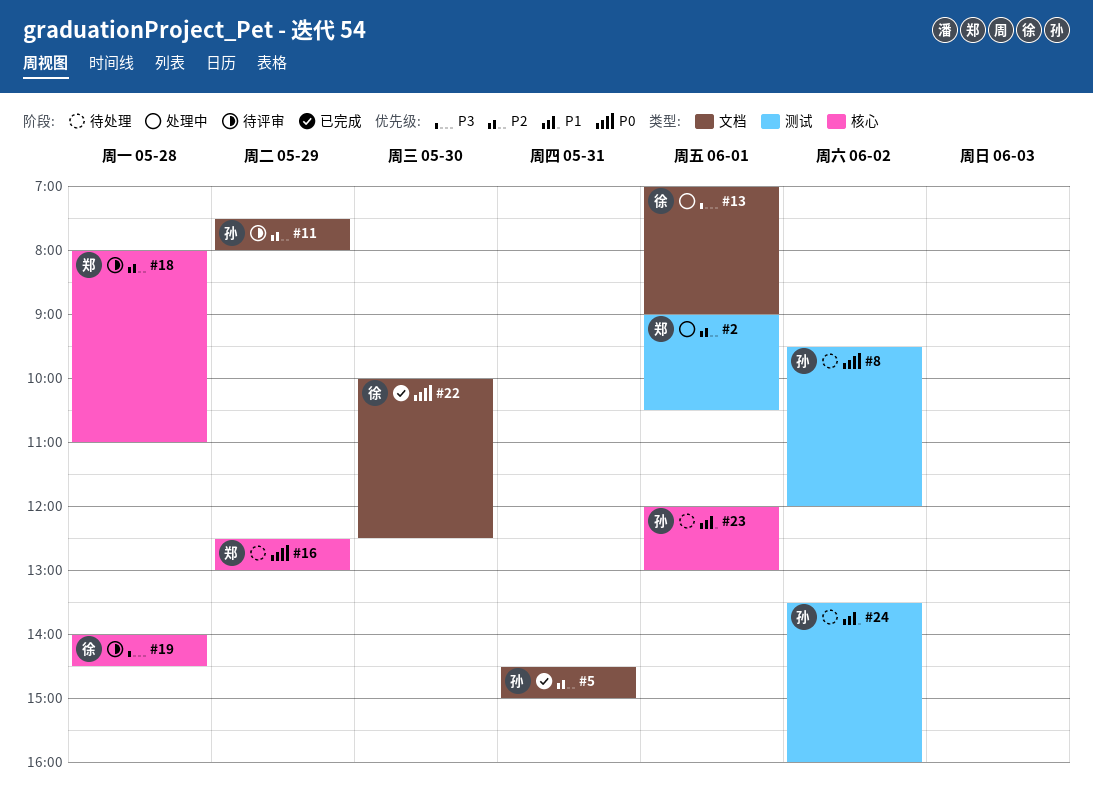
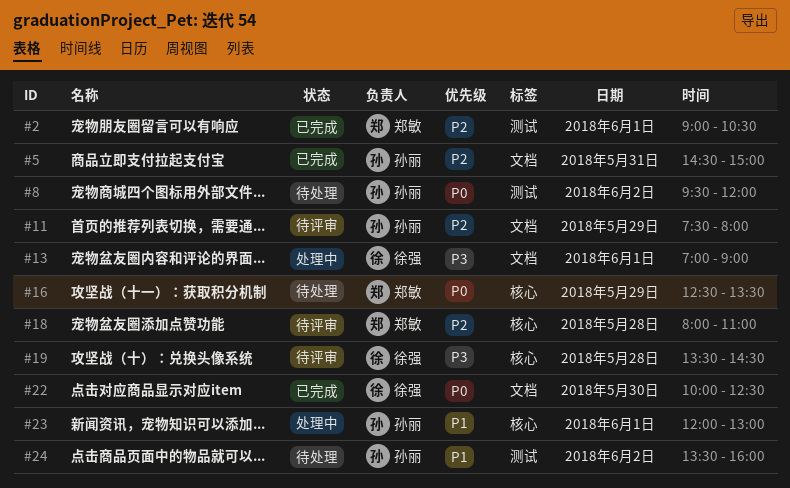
#2, status: 处理中 -> 已完成
#16, ends: 13:00 -> 13:30
#19, begins: 14:00 -> 13:30
#23, status: 待处理 -> 处理中

